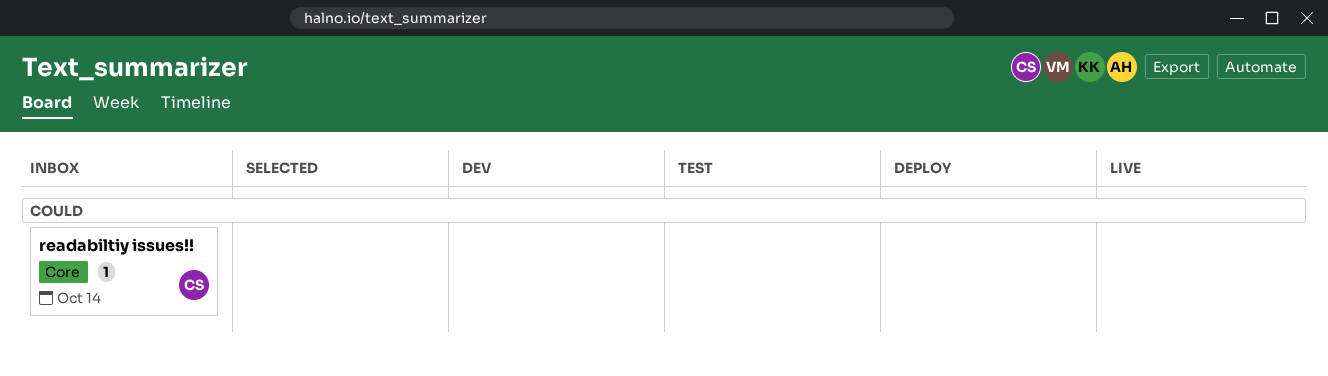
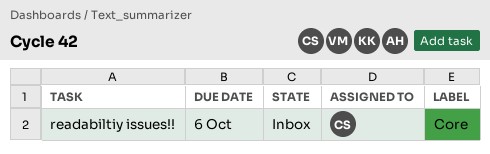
readabiltiy issues!!, due: Oct 14 -> Oct 6

